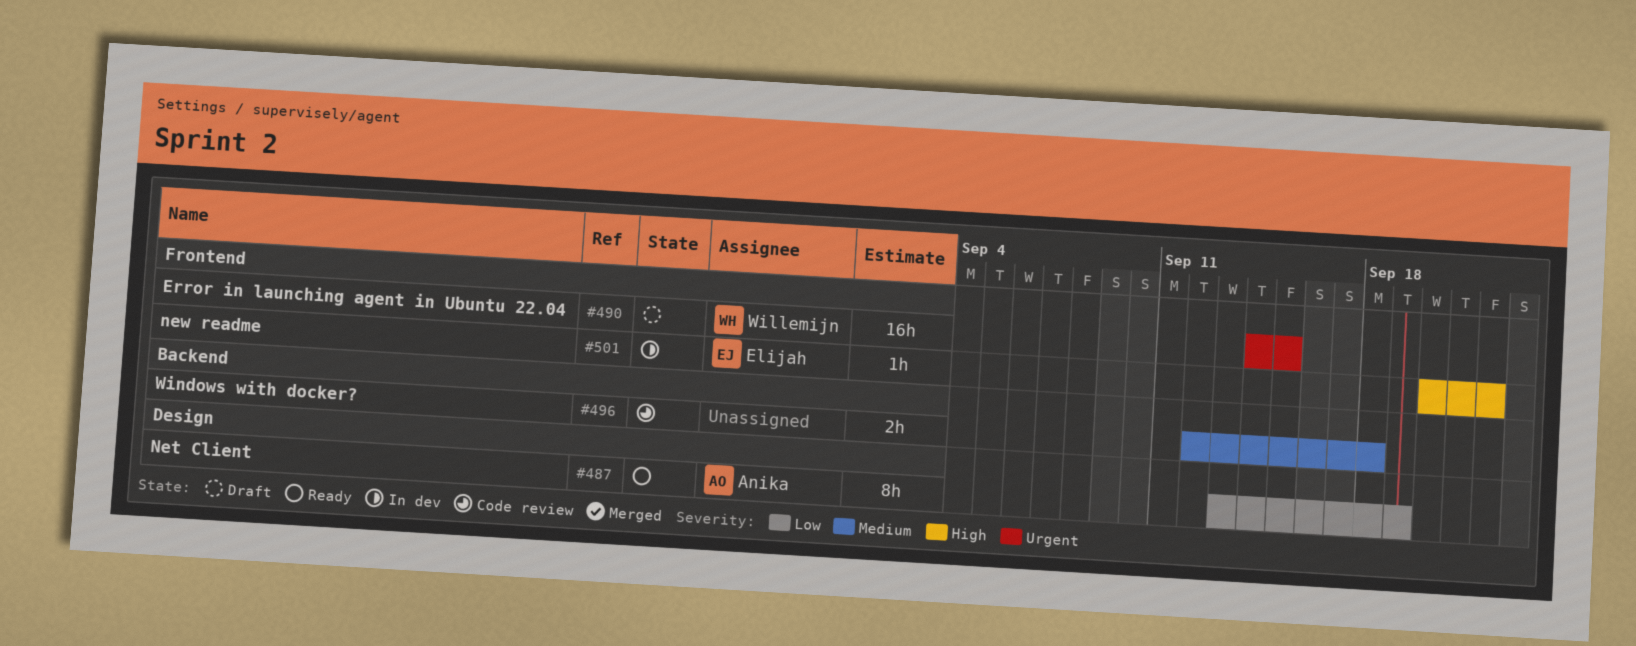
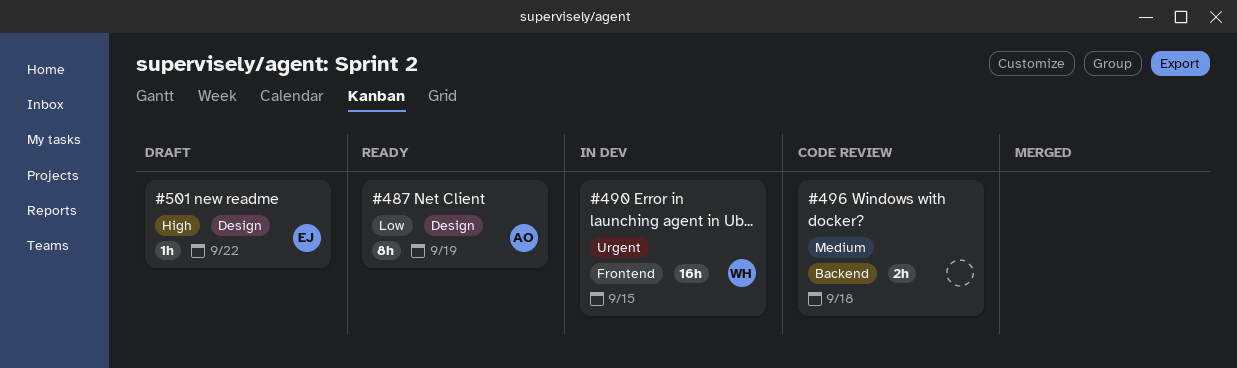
#490, status: Draft -> In dev
#501, status: In dev -> Draft
#501, label: Frontend -> Design

